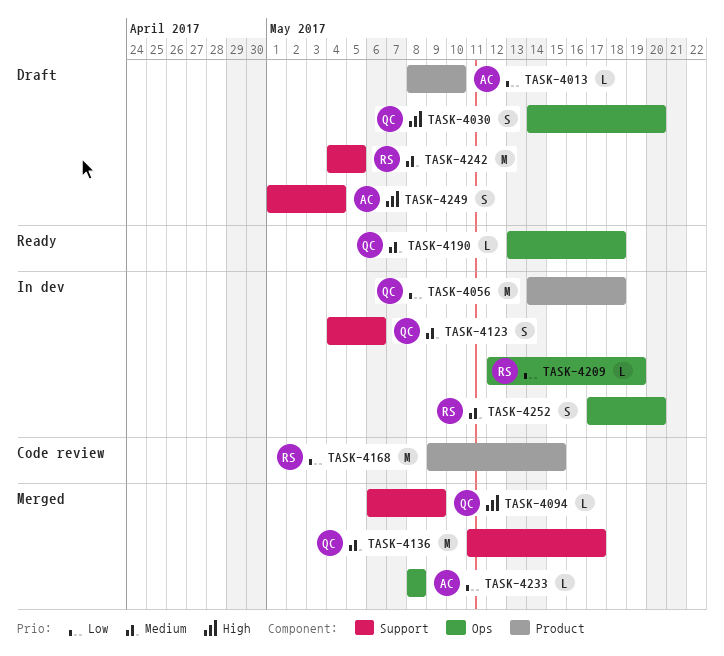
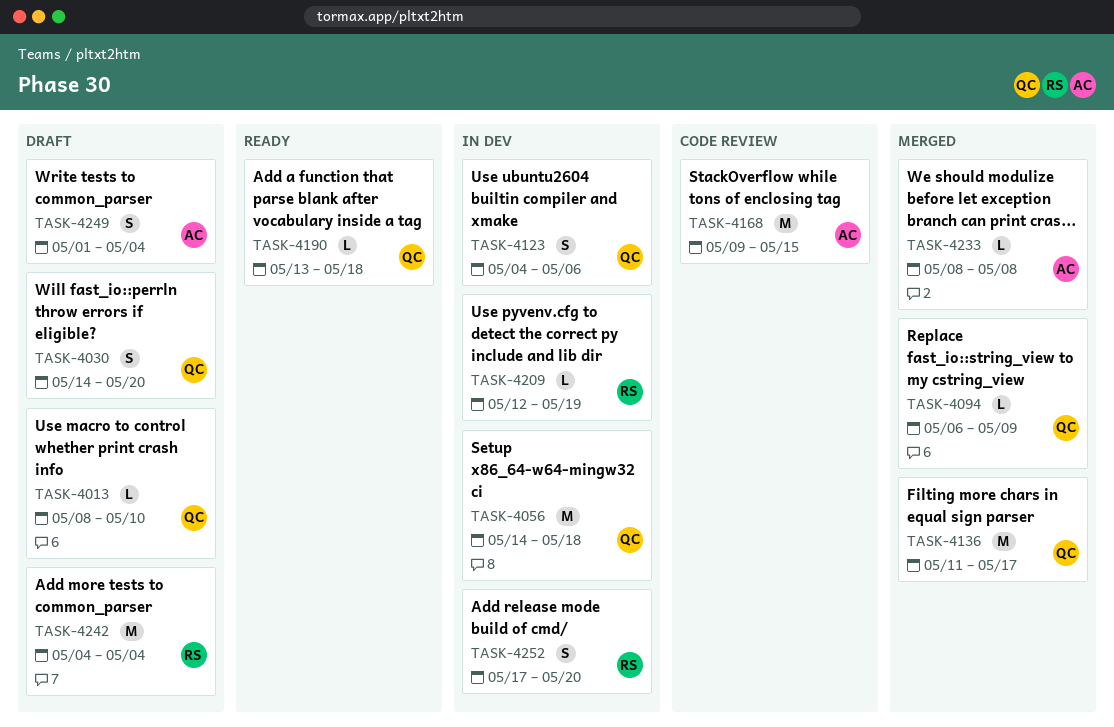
TASK-4013, owner: AC -> QC
TASK-4168, owner: RS -> AC
TASK-4242, due: May 5 -> May 4

